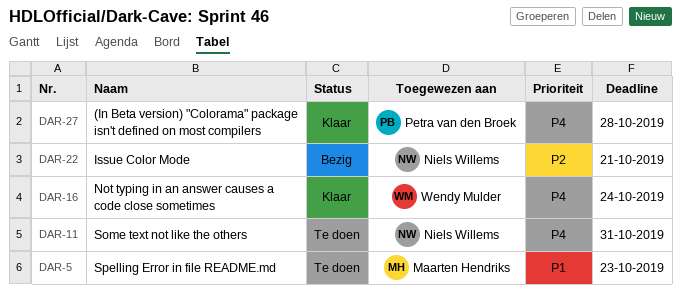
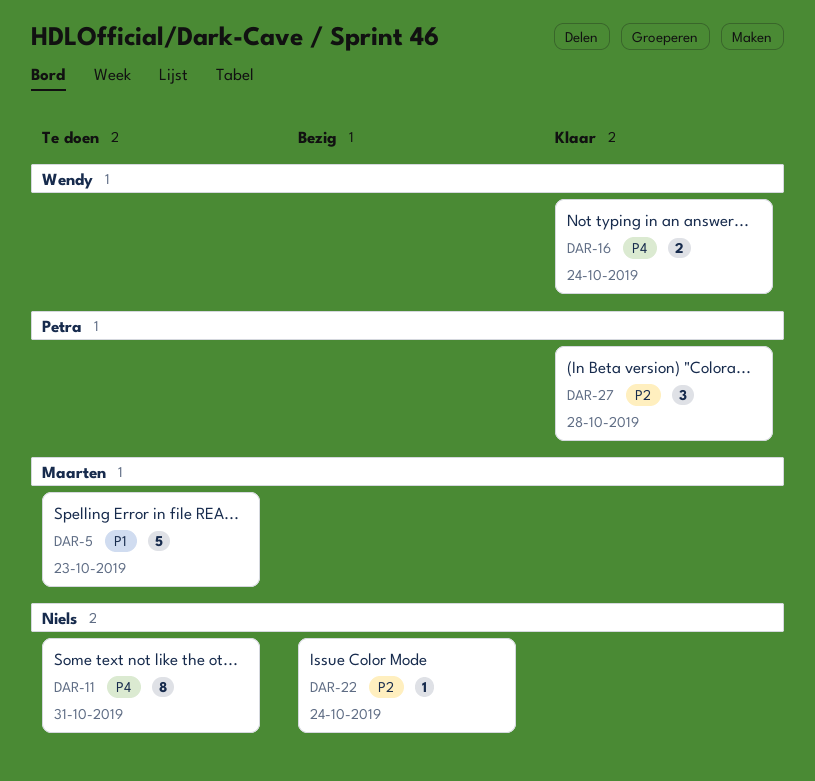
DAR-22, due: Oct 21 -> Oct 24
DAR-27, priority: P4 -> P2

